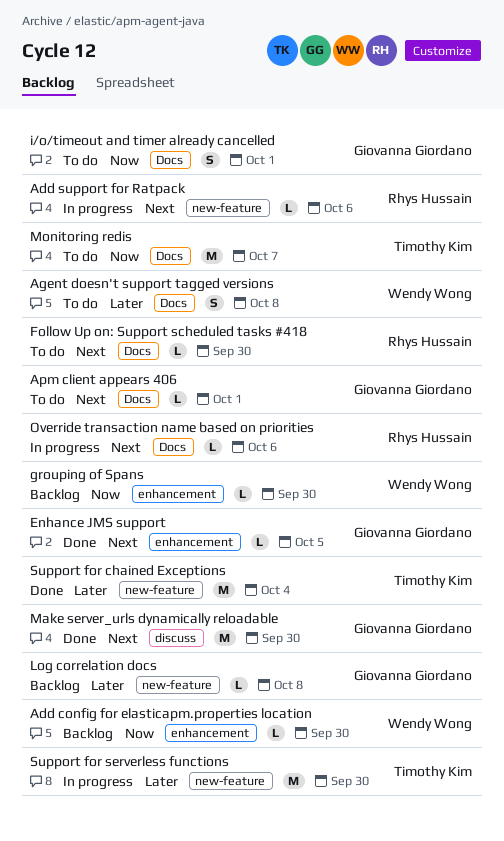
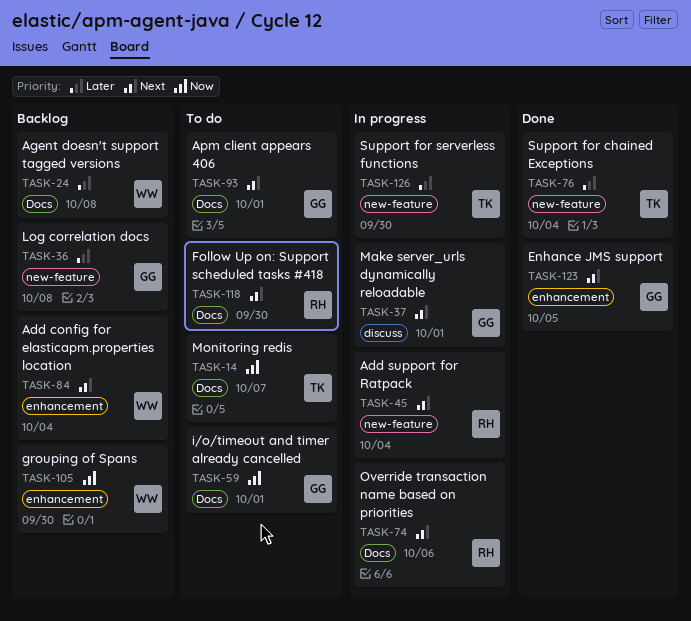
Add config for elasticapm.properties location, priority: Now -> Next
Add config for elasticapm.properties location, due: Sep 30 -> Oct 4
Add support for Ratpack, due: Oct 6 -> Oct 4
Agent doesn't support tagged versions, status: To do -> Backlog
Make server_urls dynamically reloadable, status: Done -> In progress
Make server_urls dynamically reloadable, due: Sep 30 -> Oct 1

